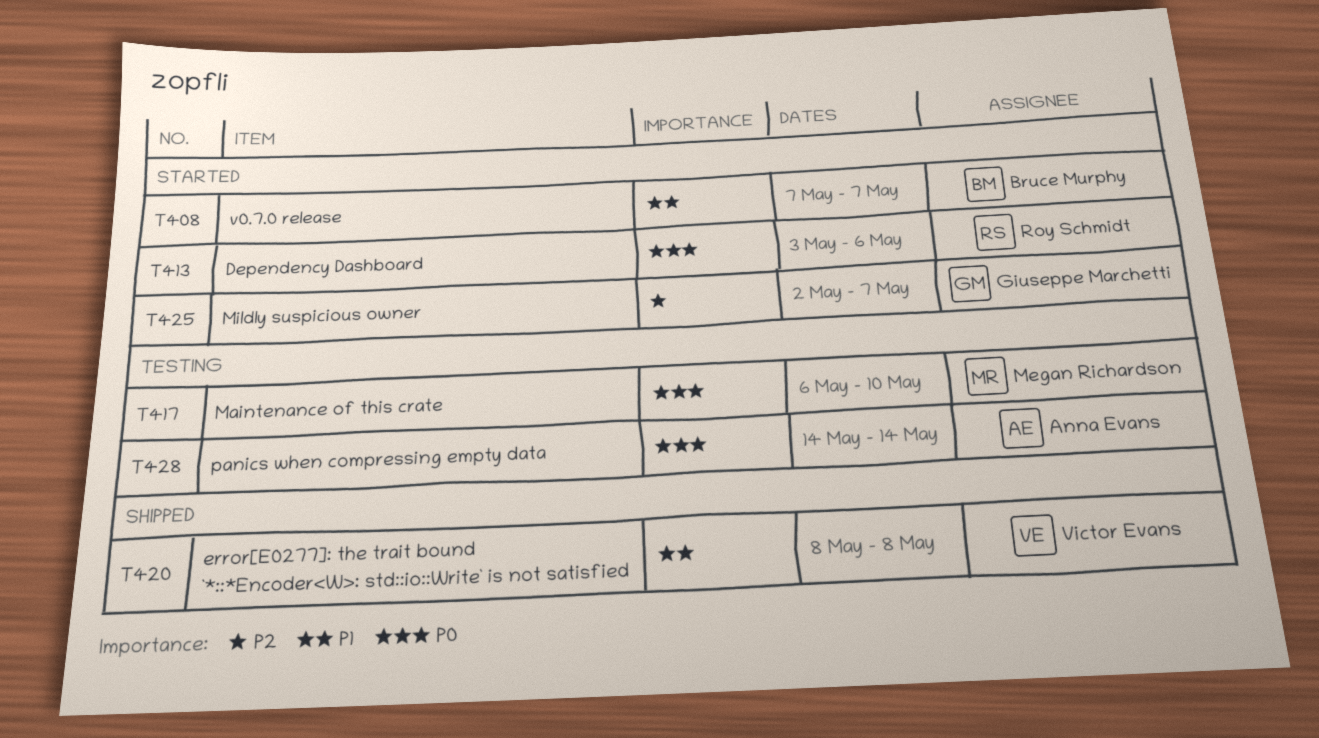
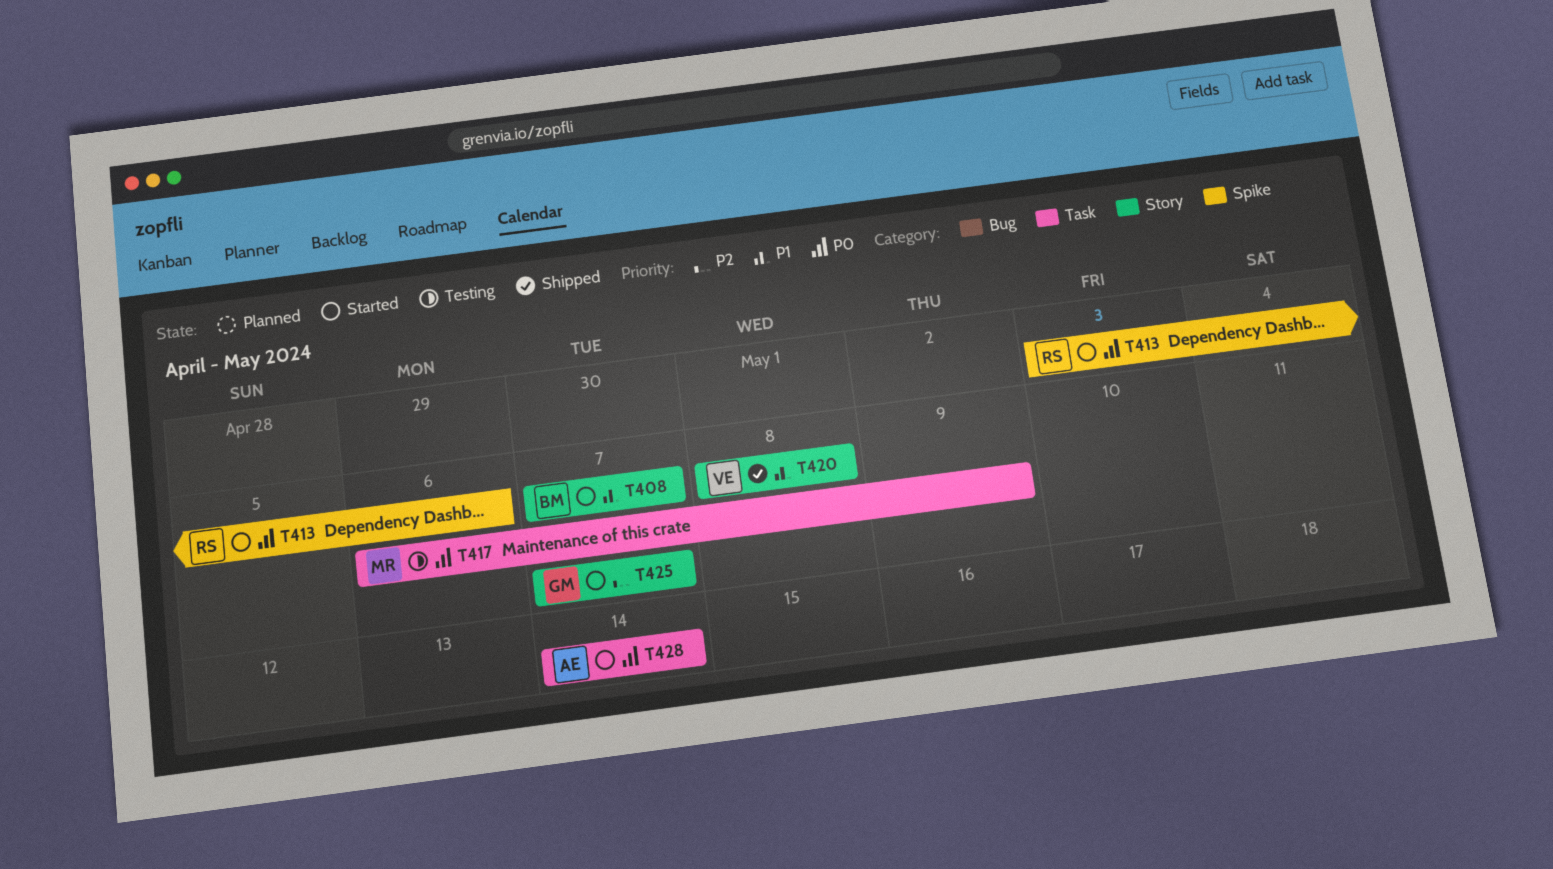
T417, due: May 10 -> May 9
T425, start: May 2 -> May 7
T428, status: Testing -> Started

